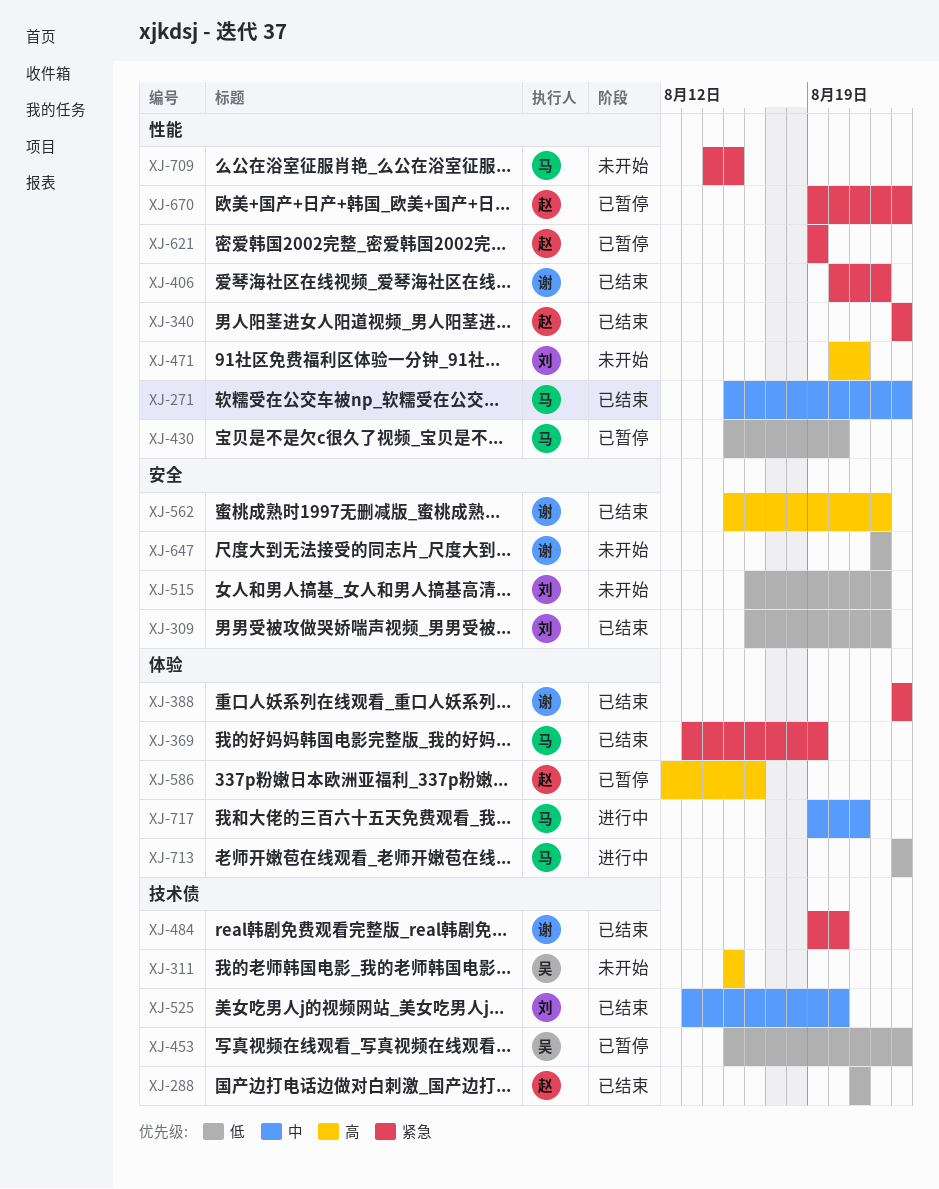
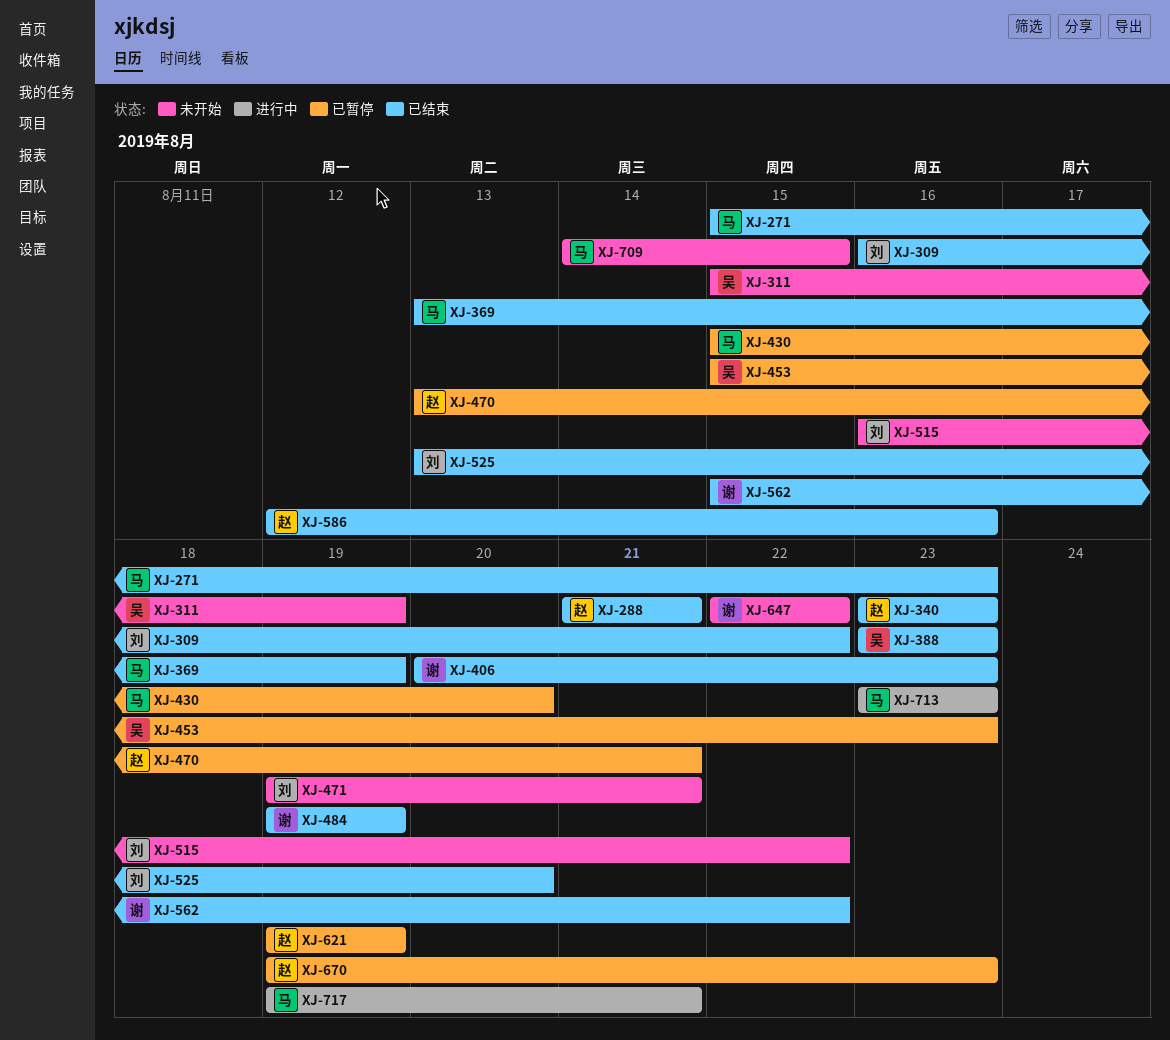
XJ-311, due: Aug 15 -> Aug 19
XJ-388, owner: 谢 -> 吴
XJ-406, due: Aug 22 -> Aug 23
XJ-470: none -> present
XJ-471, start: Aug 20 -> Aug 19
XJ-484, due: Aug 20 -> Aug 19
XJ-586, status: 已暂停 -> 已结束

